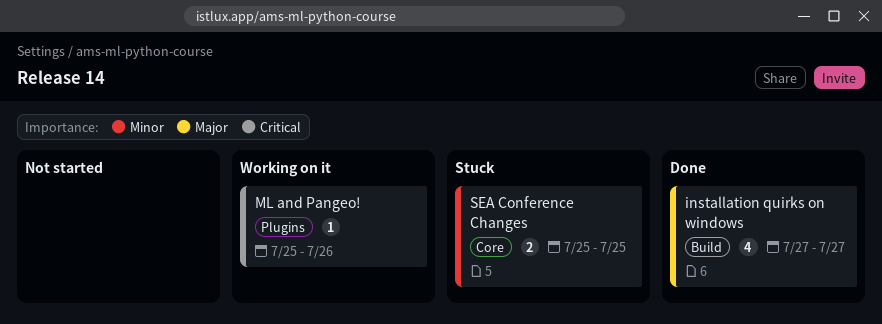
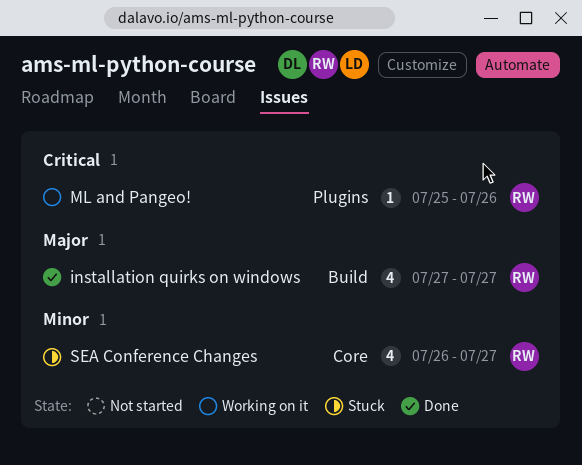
SEA Conference Changes, estimate: 2 -> 4
SEA Conference Changes, start: Jul 25 -> Jul 26
SEA Conference Changes, due: Jul 25 -> Jul 27

